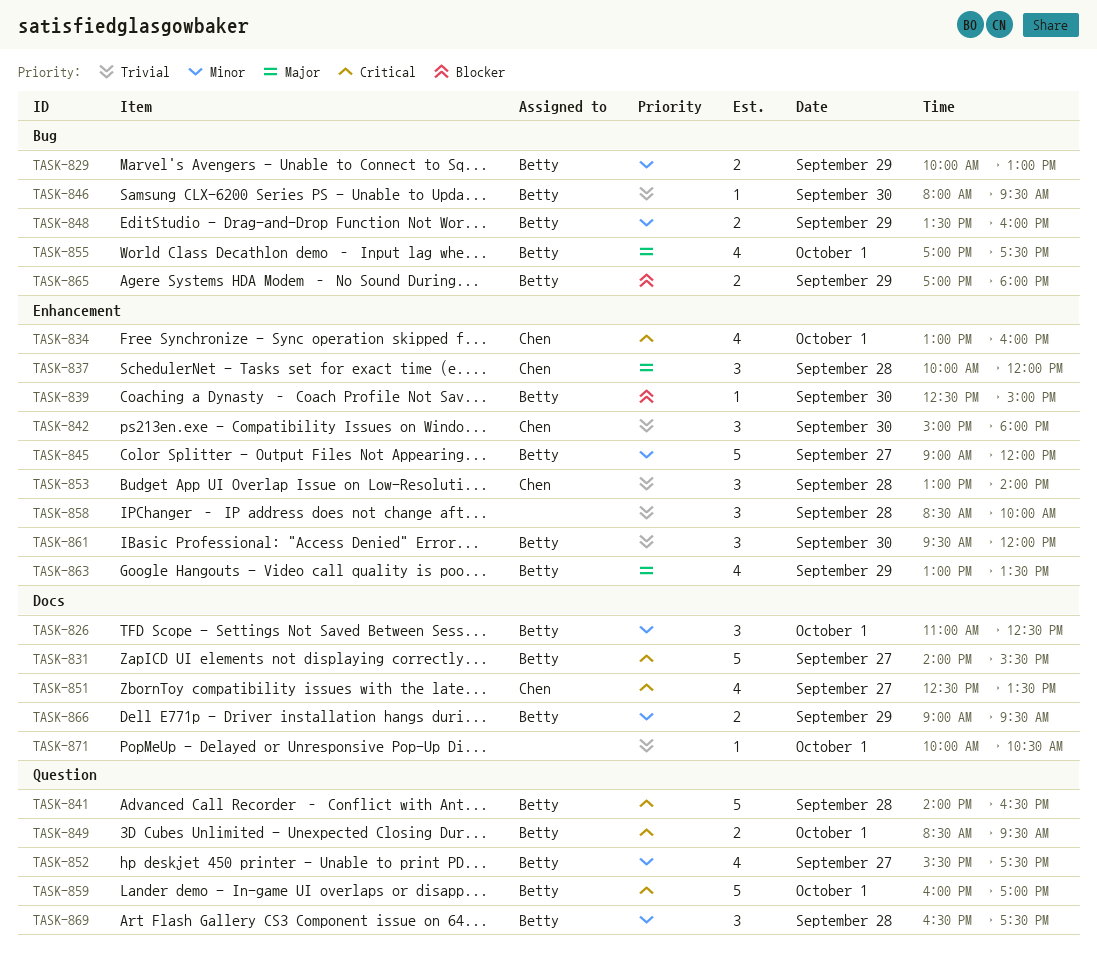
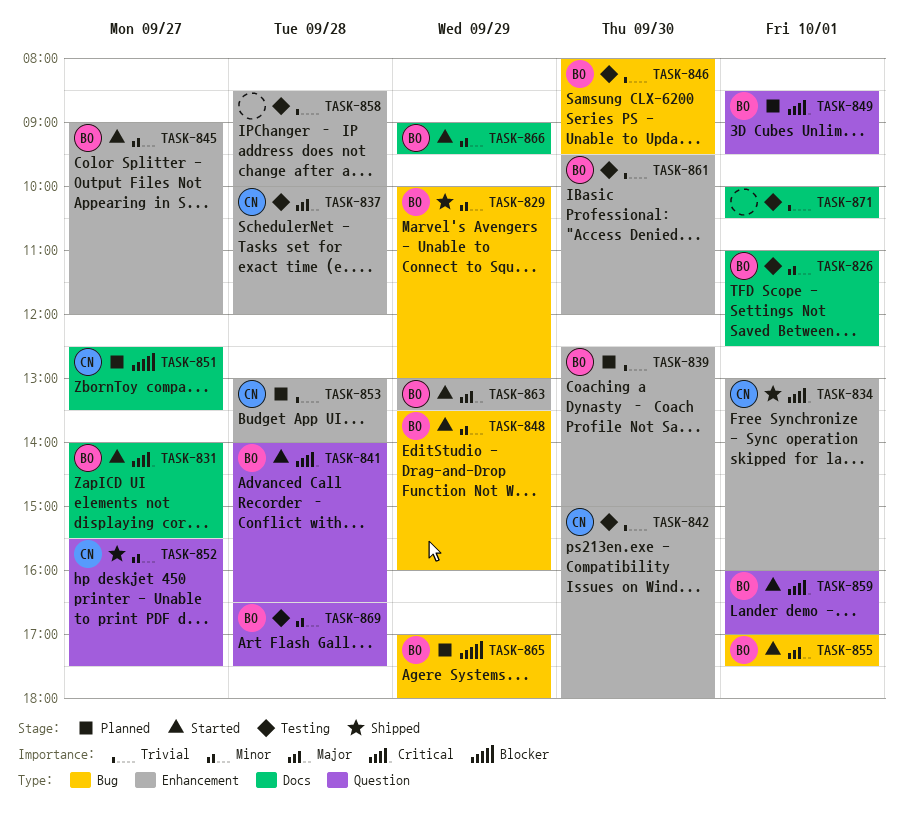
TASK-839, priority: Blocker -> Trivial
TASK-851, priority: Critical -> Blocker
TASK-852, owner: Betty -> Chen

